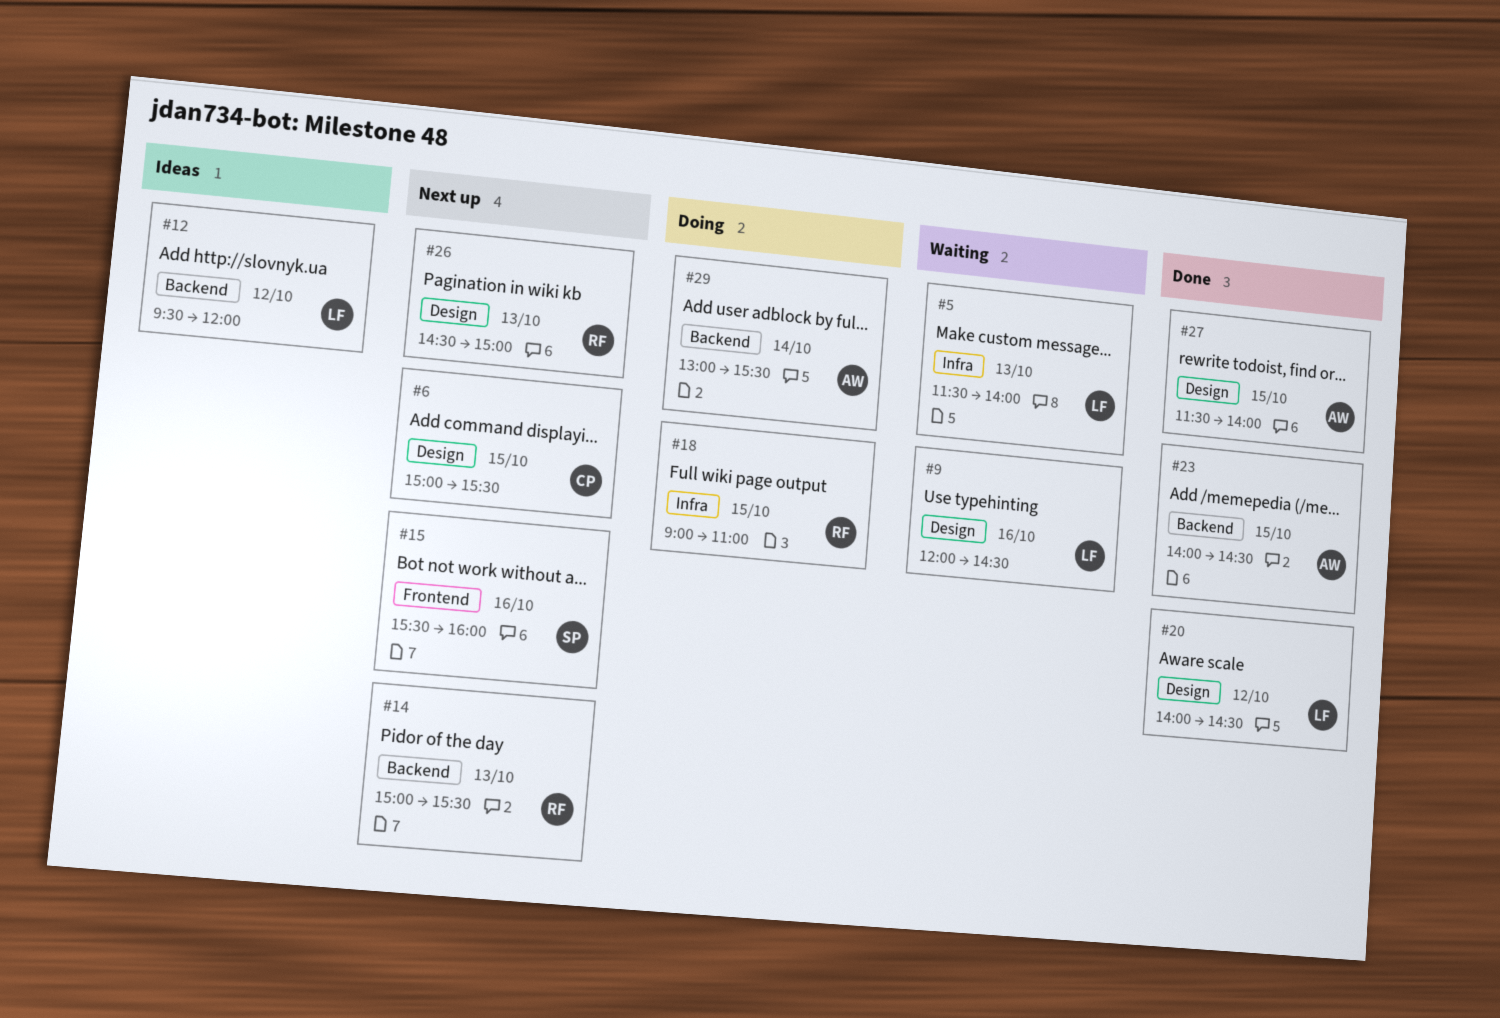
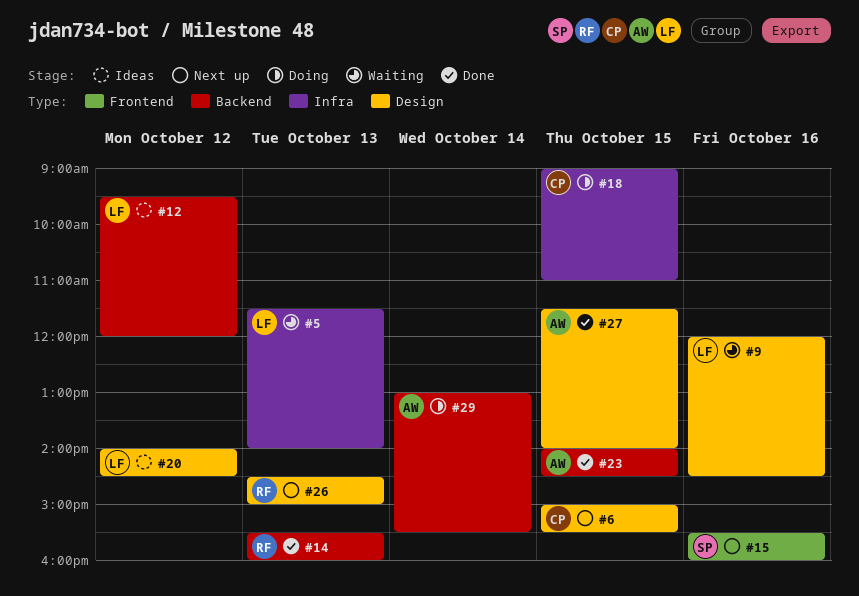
#14, status: Next up -> Done
#14, begins: 15:00 -> 15:30
#14, ends: 15:30 -> 16:00
#18, owner: RF -> CP
#20, status: Done -> Ideas

